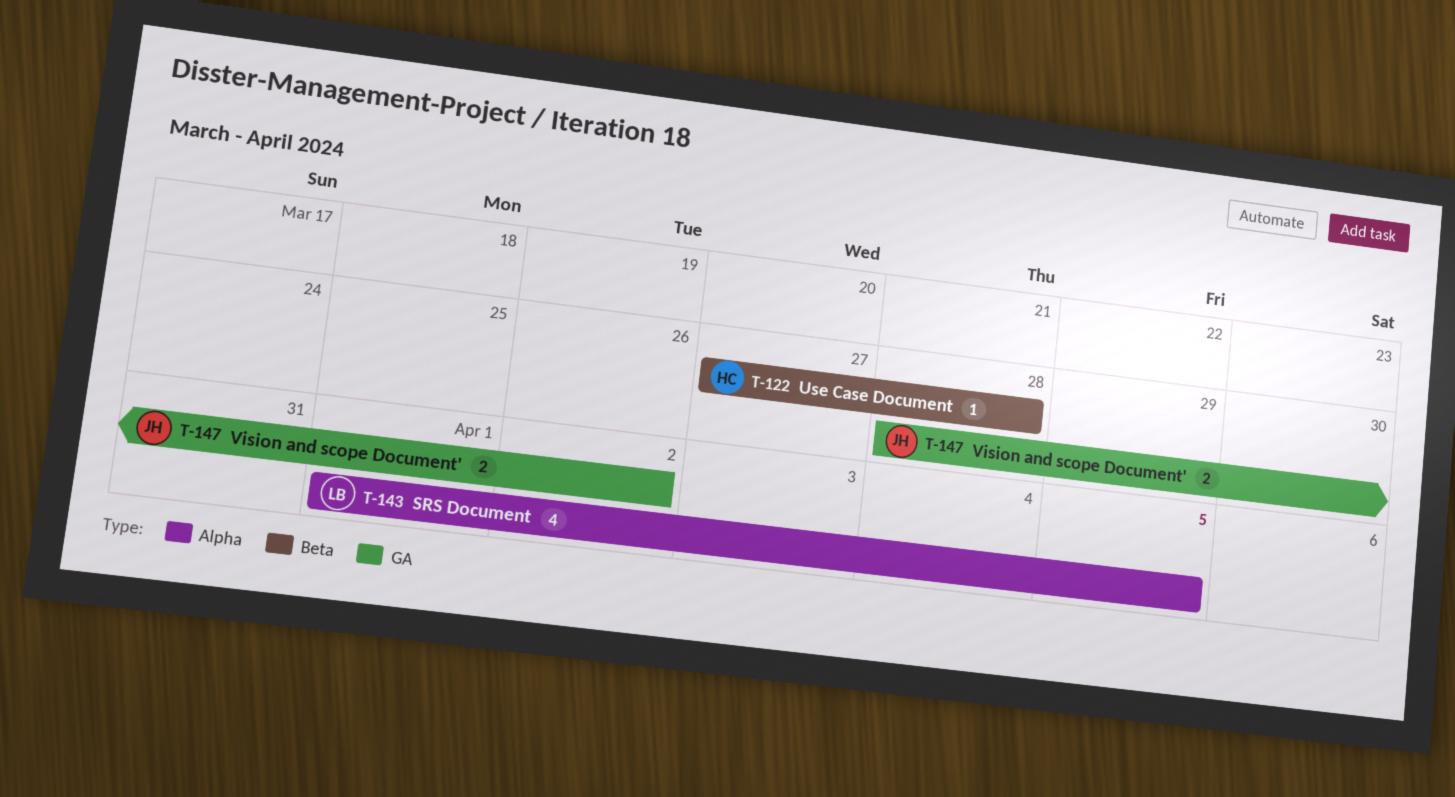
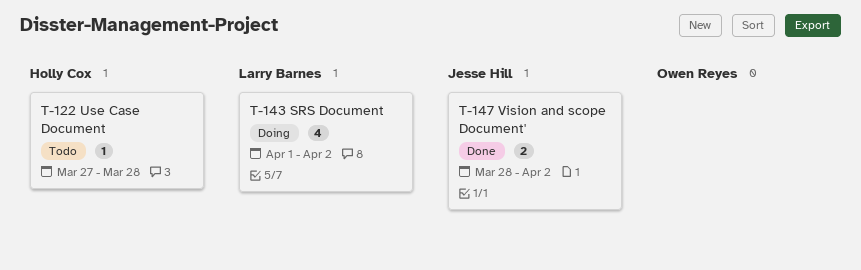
T-143, due: Apr 5 -> Apr 2

